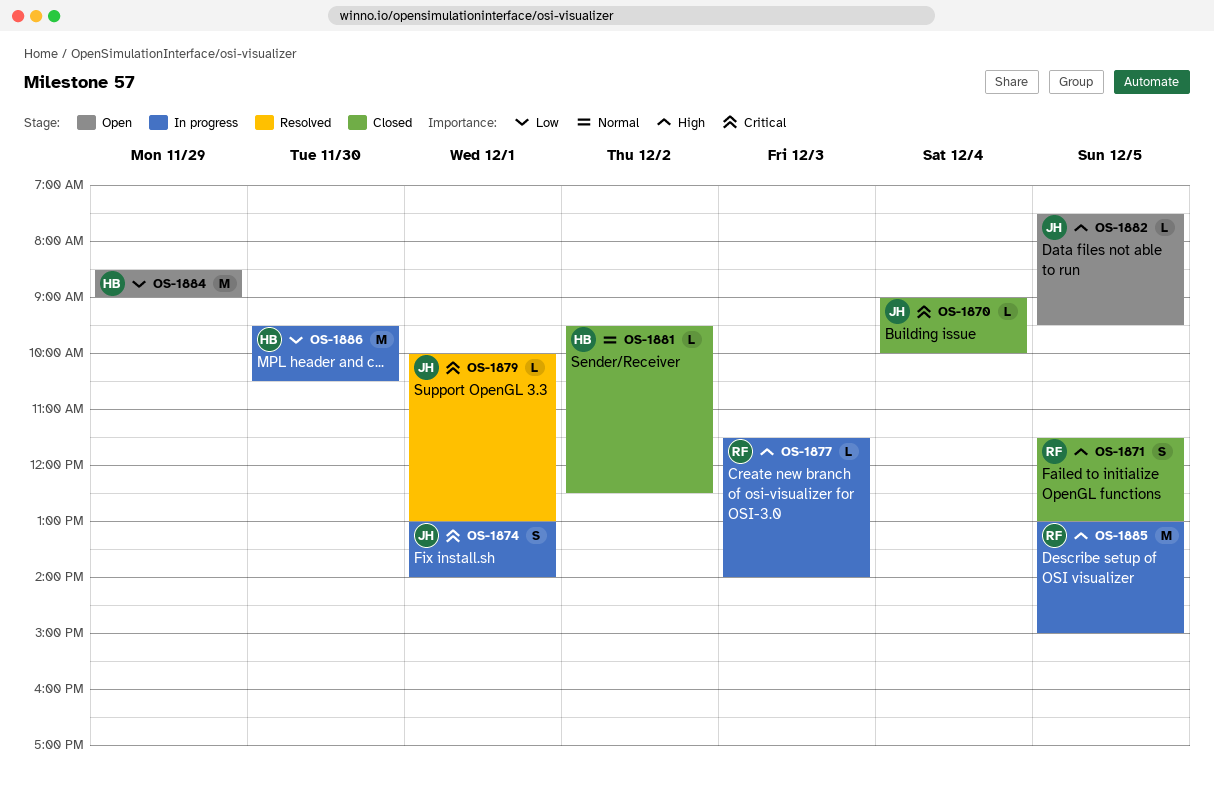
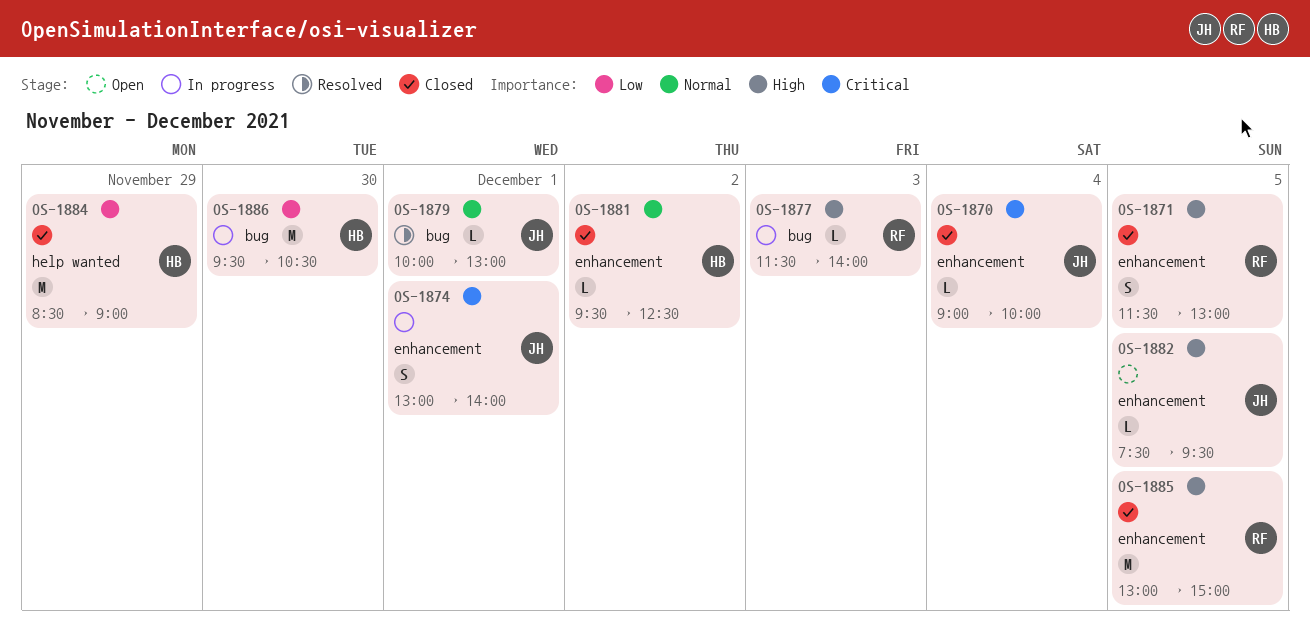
OS-1879, priority: Critical -> Normal
OS-1884, status: Open -> Closed
OS-1885, status: In progress -> Closed

